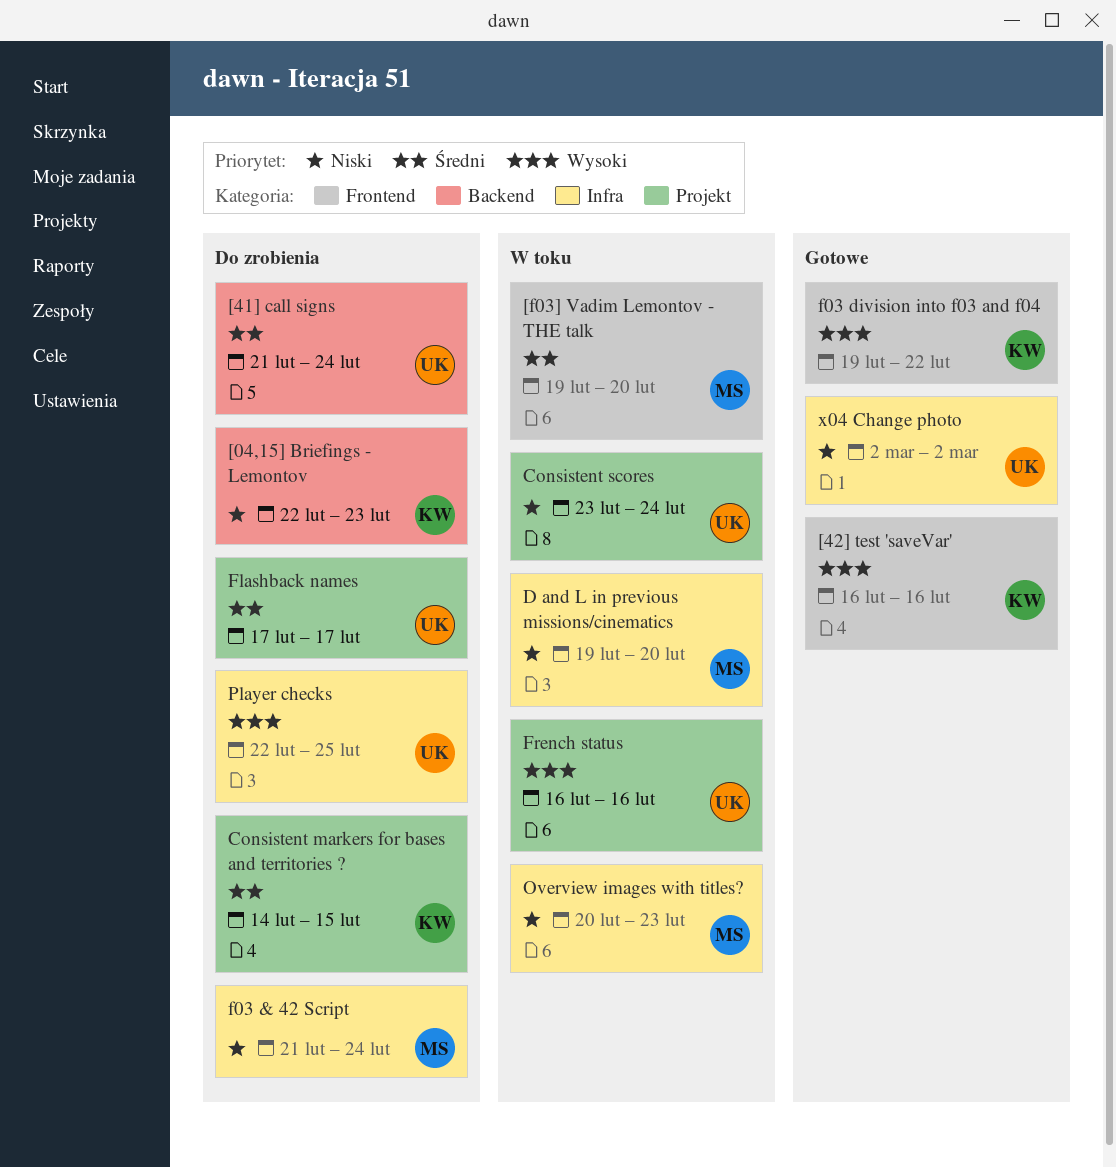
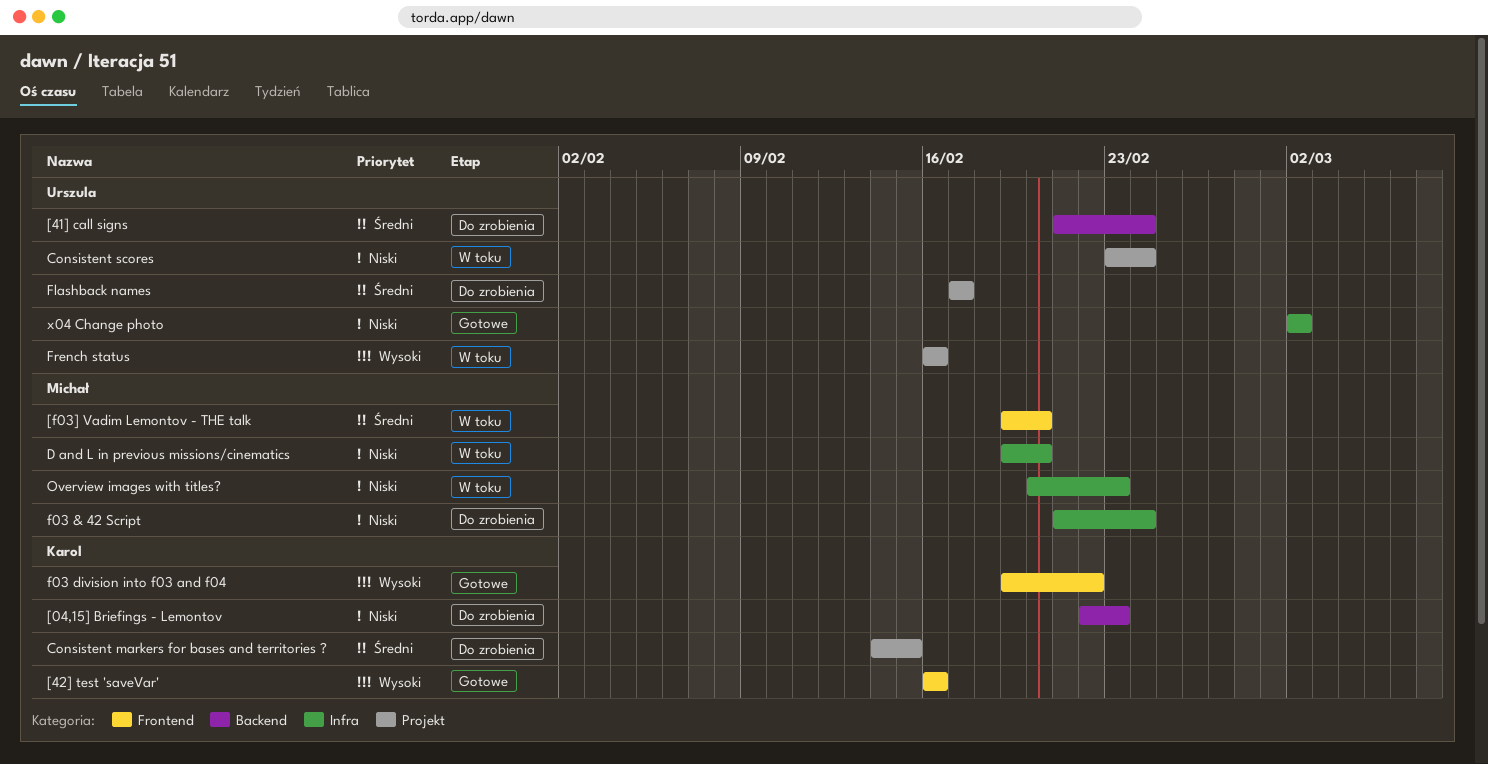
Player checks: present -> none

